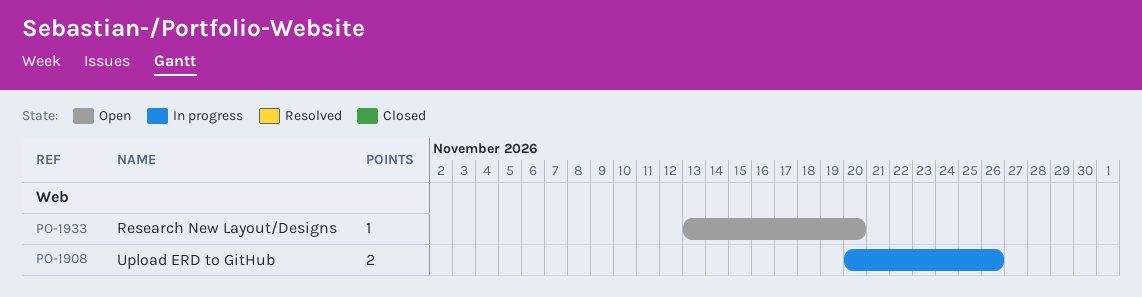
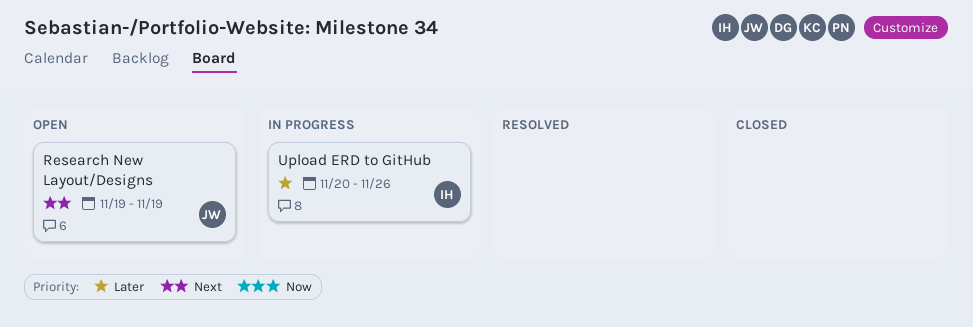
Research New Layout/Designs, start: Nov 13 -> Nov 19
Research New Layout/Designs, due: Nov 20 -> Nov 19

